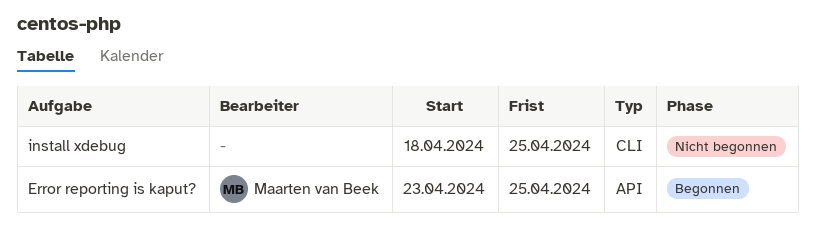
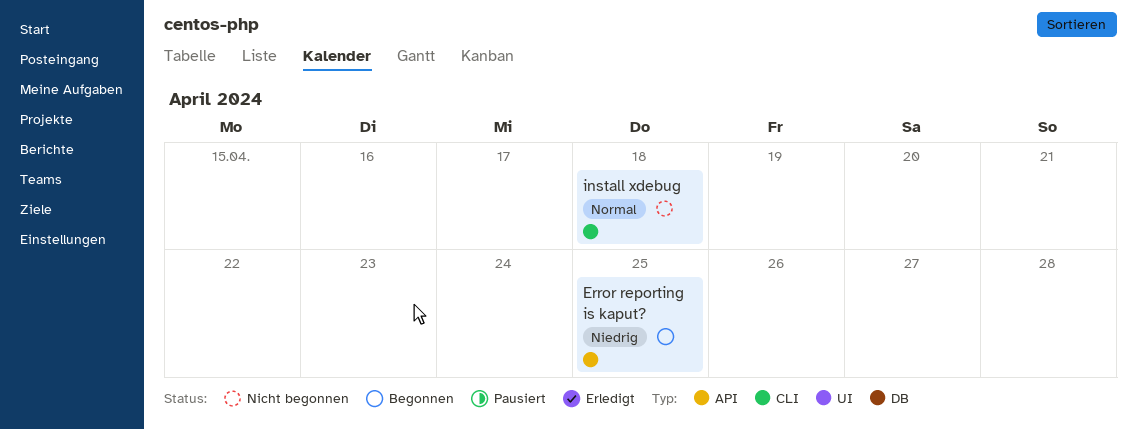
install xdebug, due: Apr 25 -> Apr 18

